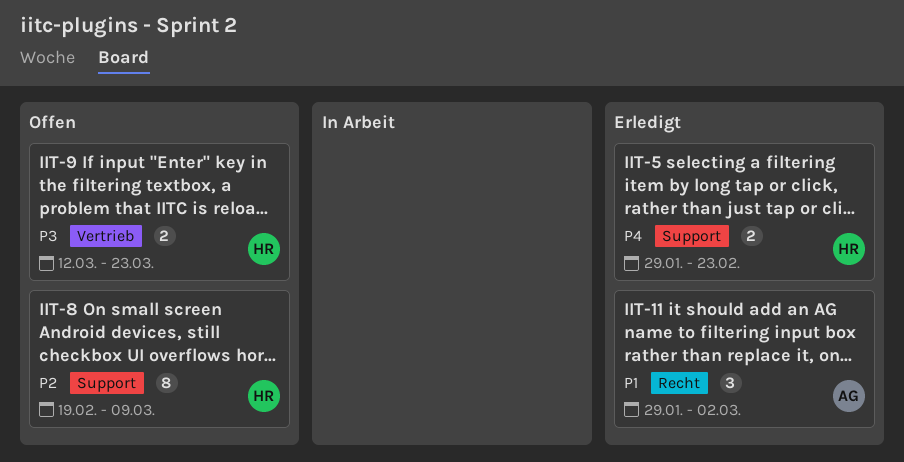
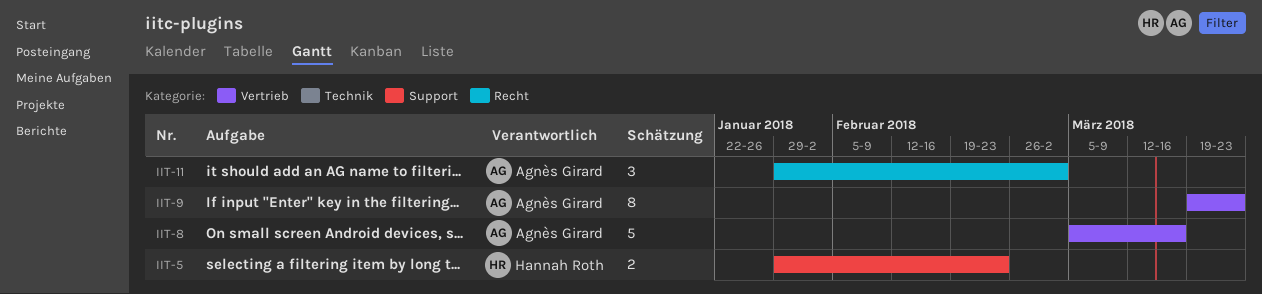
IIT-8, owner: Hannah Roth -> Agnès Girard
IIT-8, label: Support -> Vertrieb
IIT-8, estimate: 8 -> 5
IIT-8, start: Feb 19 -> Mar 5
IIT-8, due: Mar 9 -> Mar 16
IIT-9, owner: Hannah Roth -> Agnès Girard
IIT-9, estimate: 2 -> 8
IIT-9, start: Mar 12 -> Mar 19

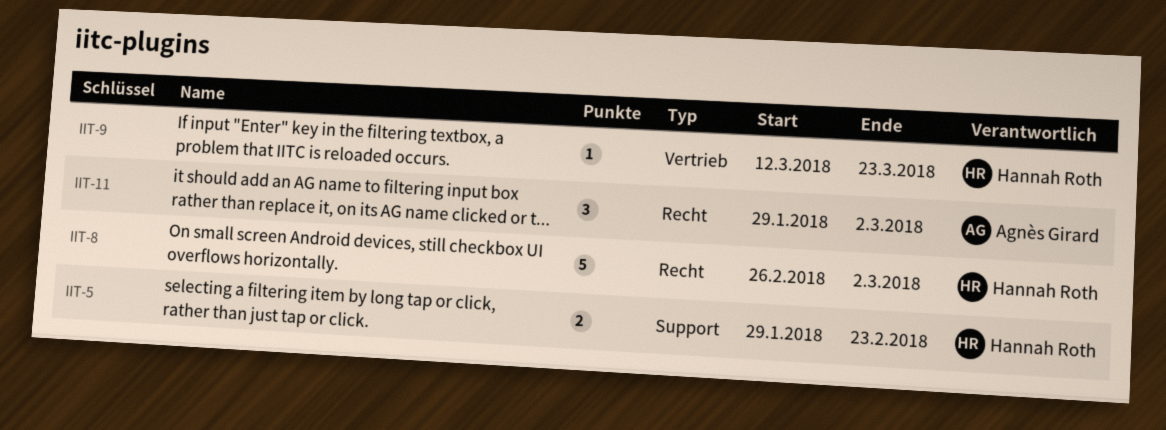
IIT-8, owner: Agnès Girard -> Hannah Roth
IIT-8, label: Vertrieb -> Recht
IIT-8, start: Mar 5 -> Feb 26
IIT-8, due: Mar 16 -> Mar 2
IIT-9, owner: Agnès Girard -> Hannah Roth
IIT-9, estimate: 8 -> 1
IIT-9, start: Mar 19 -> Mar 12

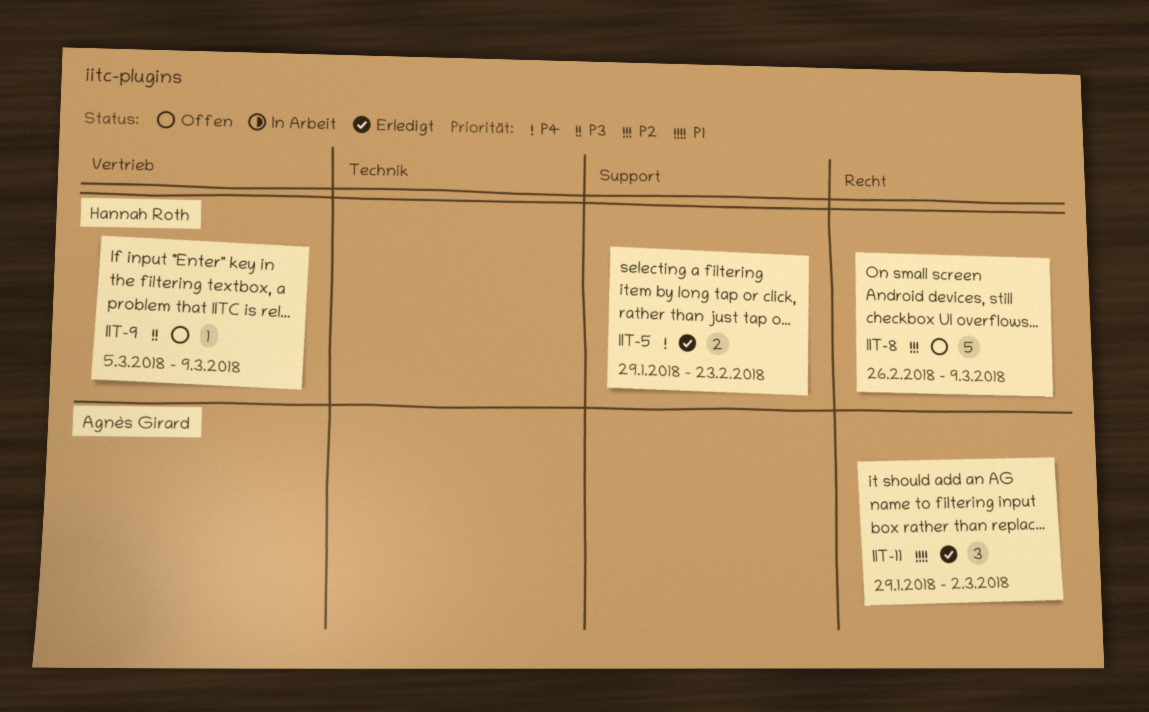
IIT-8, due: Mar 2 -> Mar 9
IIT-9, start: Mar 12 -> Mar 5
IIT-9, due: Mar 23 -> Mar 9

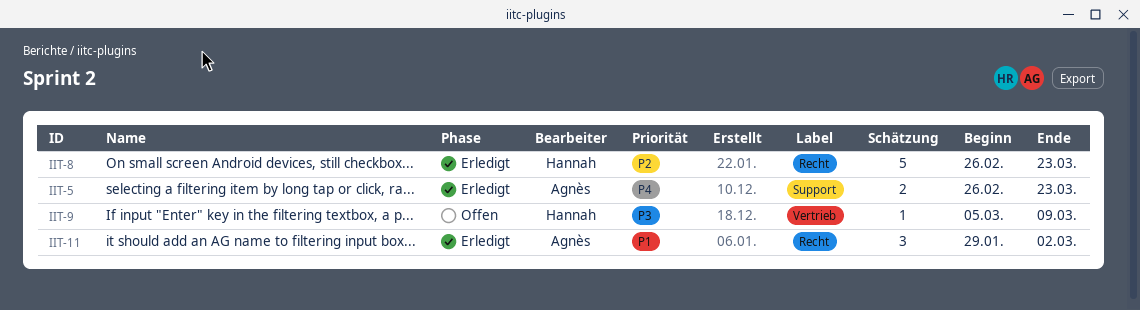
IIT-5, owner: Hannah Roth -> Agnès Girard
IIT-5, start: Jan 29 -> Feb 26
IIT-5, due: Feb 23 -> Mar 23
IIT-8, status: Offen -> Erledigt
IIT-8, due: Mar 9 -> Mar 23

